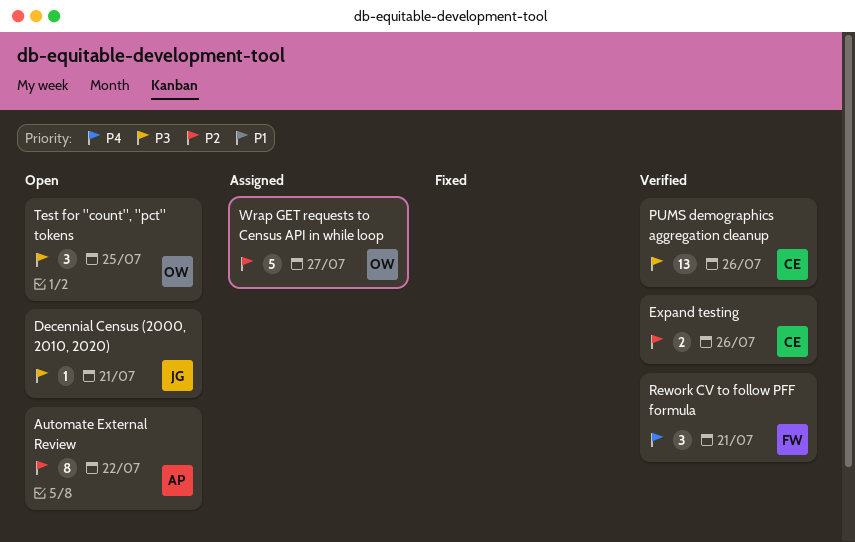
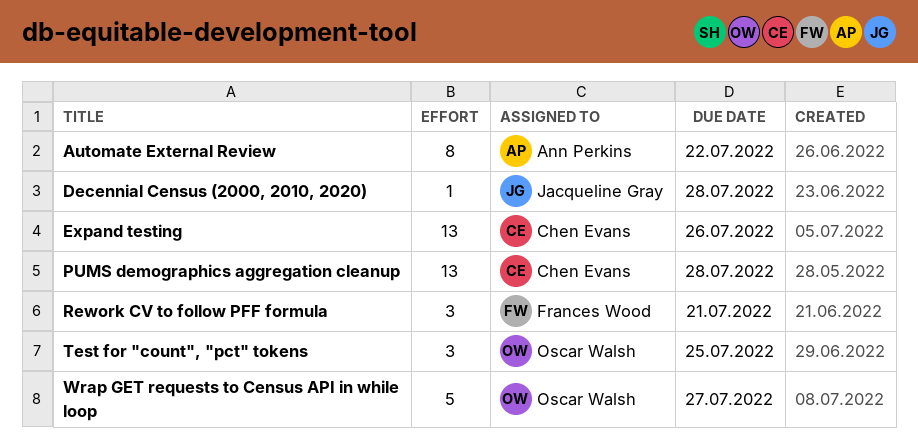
Decennial Census (2000, 2010, 2020), due: Jul 21 -> Jul 28
Expand testing, estimate: 2 -> 13
PUMS demographics aggregation cleanup, due: Jul 26 -> Jul 28

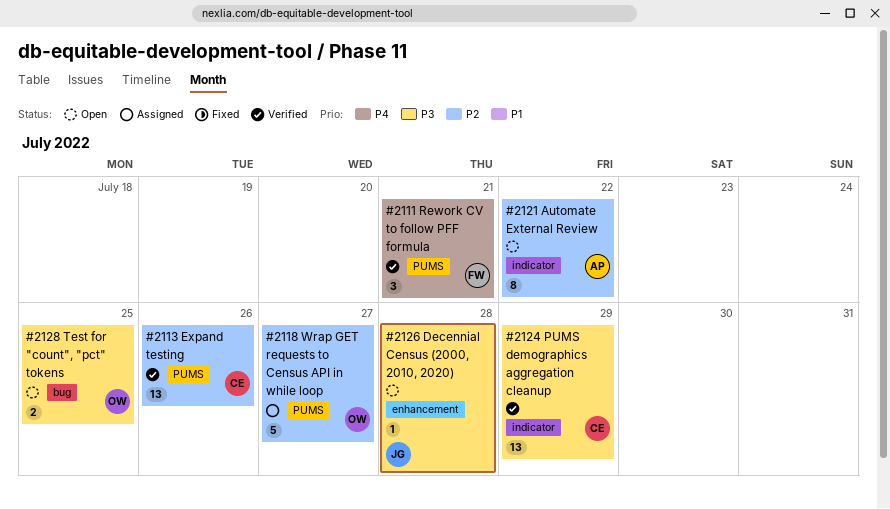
PUMS demographics aggregation cleanup, due: Jul 28 -> Jul 29
Test for "count", "pct" tokens, estimate: 3 -> 2

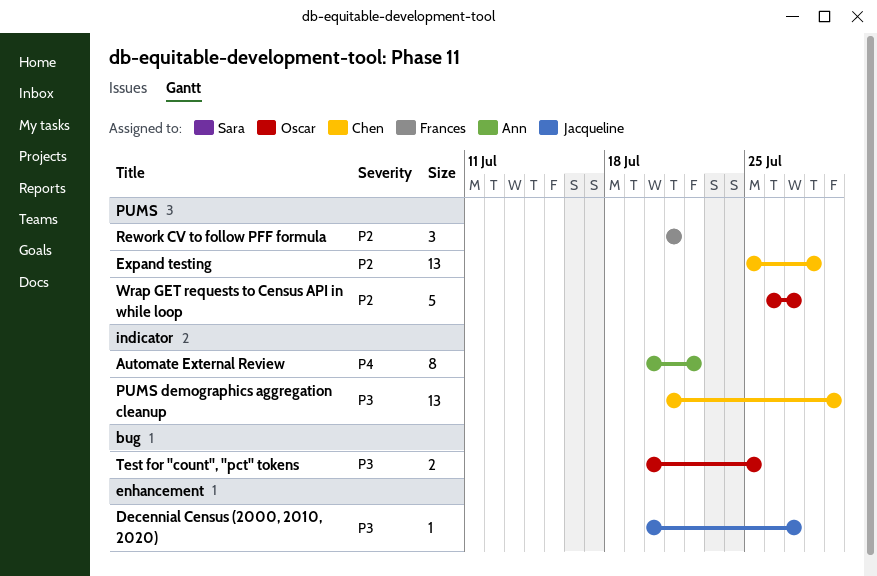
Automate External Review, priority: P2 -> P4
Decennial Census (2000, 2010, 2020), due: Jul 28 -> Jul 27
Expand testing, due: Jul 26 -> Jul 28
Rework CV to follow PFF formula, priority: P4 -> P2

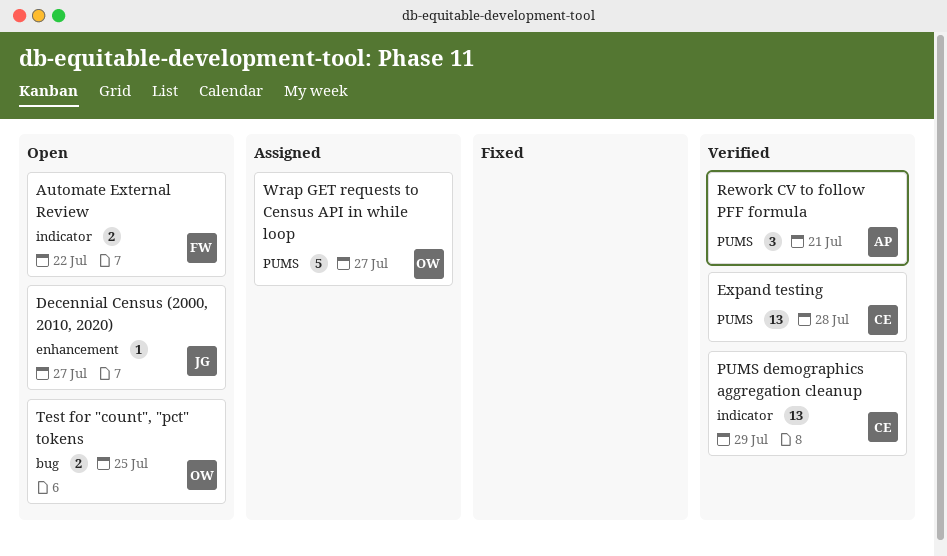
Automate External Review, owner: Ann -> Frances
Automate External Review, estimate: 8 -> 2
Rework CV to follow PFF formula, owner: Frances -> Ann

